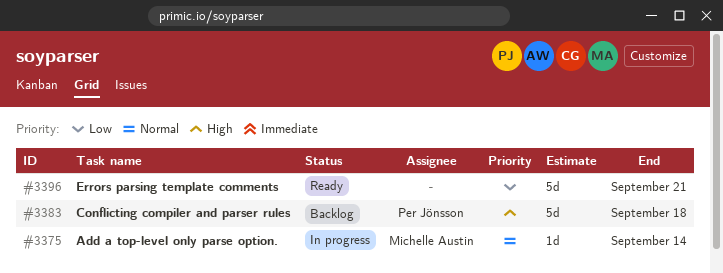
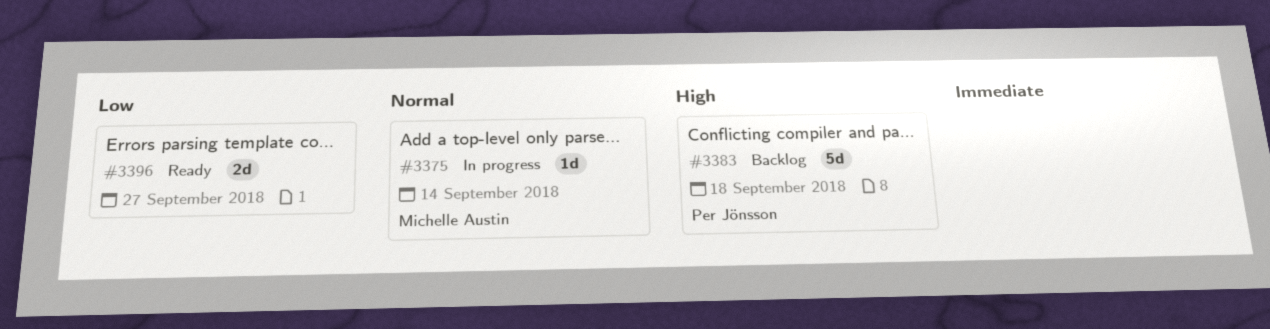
#3396, estimate: 5d -> 2d
#3396, due: Sep 21 -> Sep 27

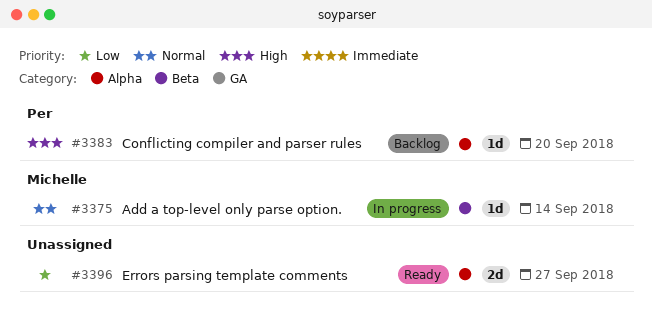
#3383, estimate: 5d -> 1d
#3383, due: Sep 18 -> Sep 20

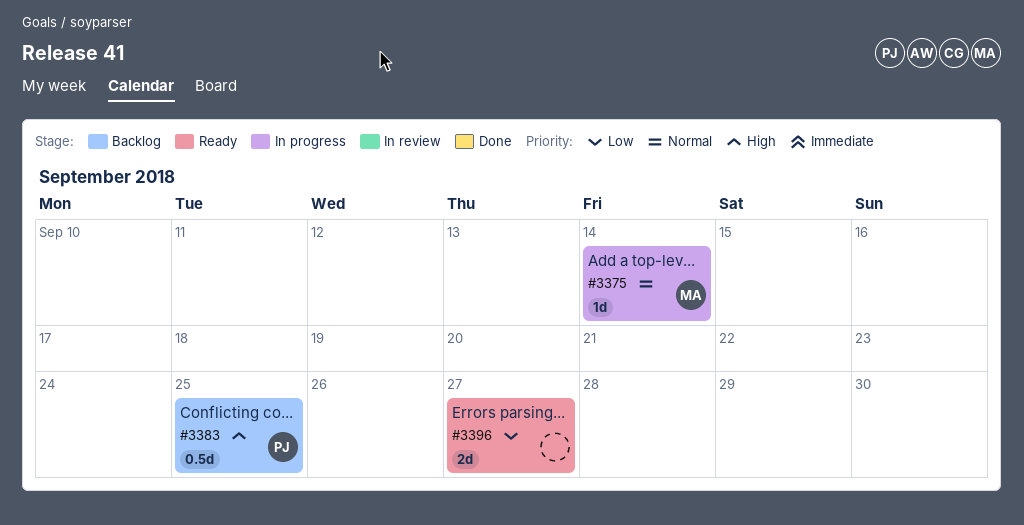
#3383, estimate: 1d -> 0.5d
#3383, due: Sep 20 -> Sep 25

